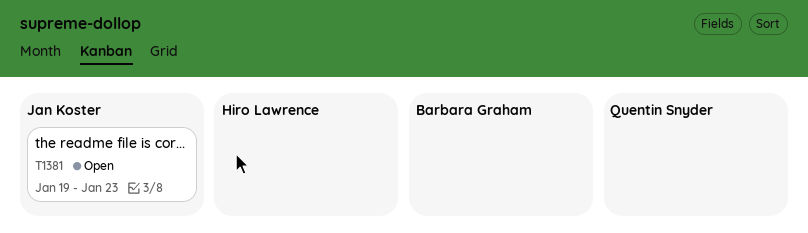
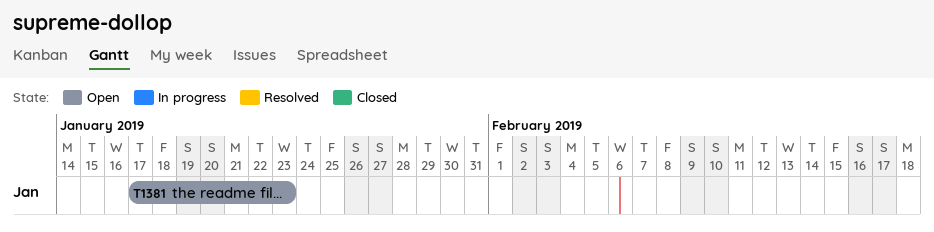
T1381, start: Jan 19 -> Jan 17

